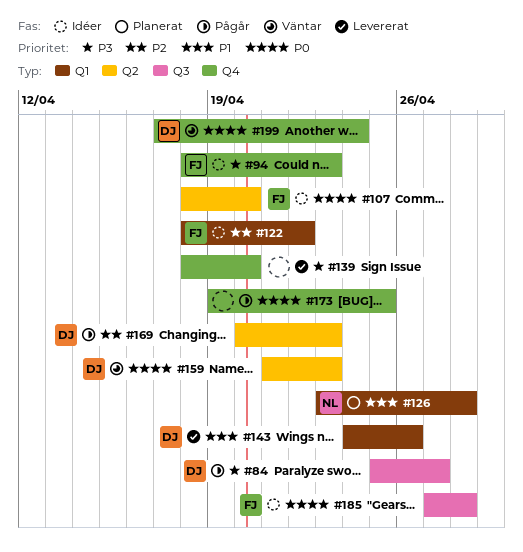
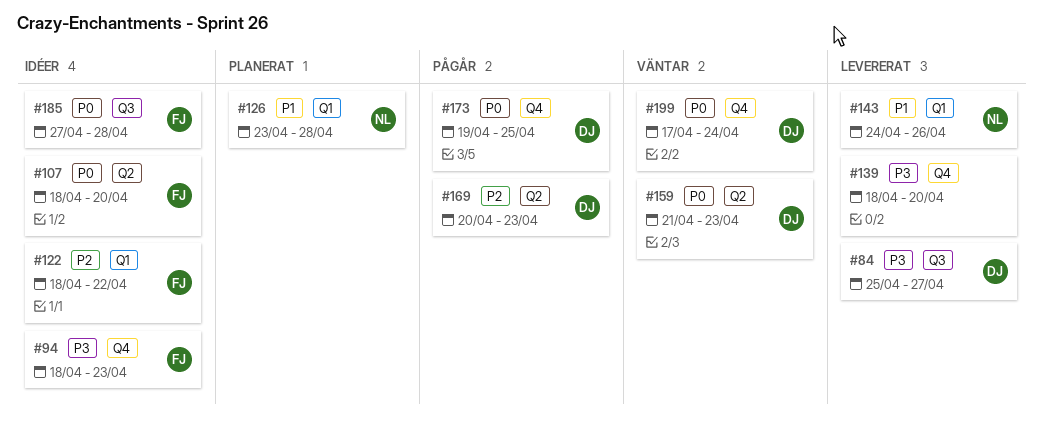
#84, status: Pågår -> Levererat
#143, owner: DJ -> NL
#173, owner: none -> DJ

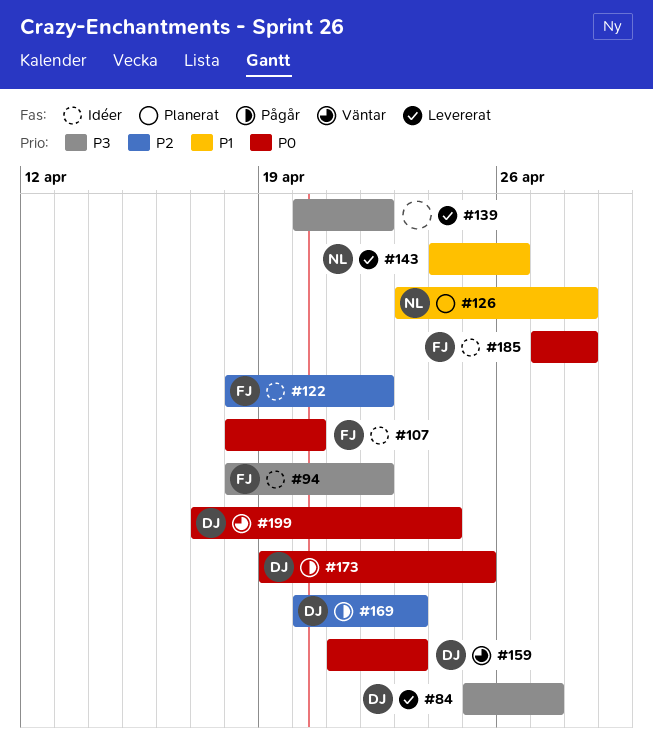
#94, due: Apr 23 -> Apr 22
#139, start: Apr 18 -> Apr 20
#139, due: Apr 20 -> Apr 22

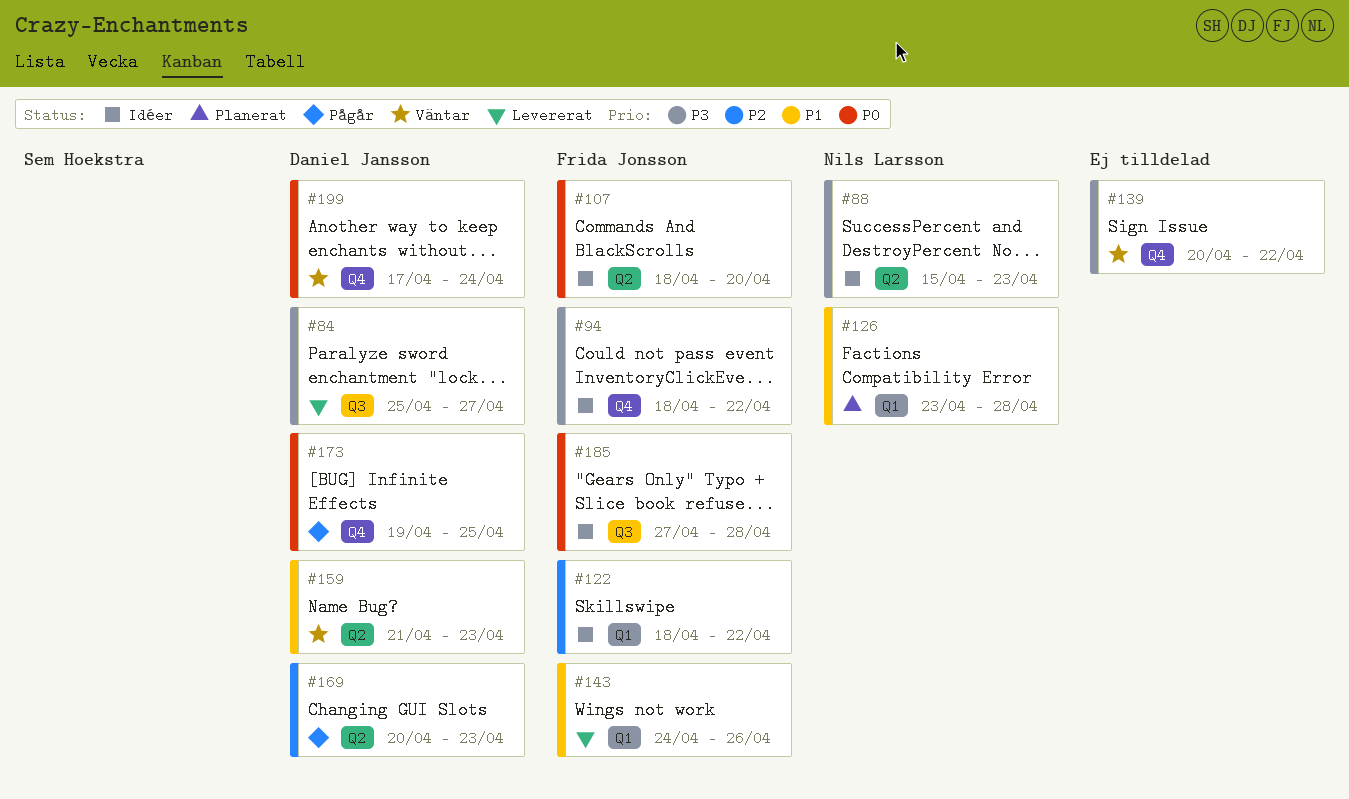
#88: none -> present
#139, status: Levererat -> Väntar
#143, owner: Nils Larsson -> Frida Jonsson
#159, priority: P0 -> P1

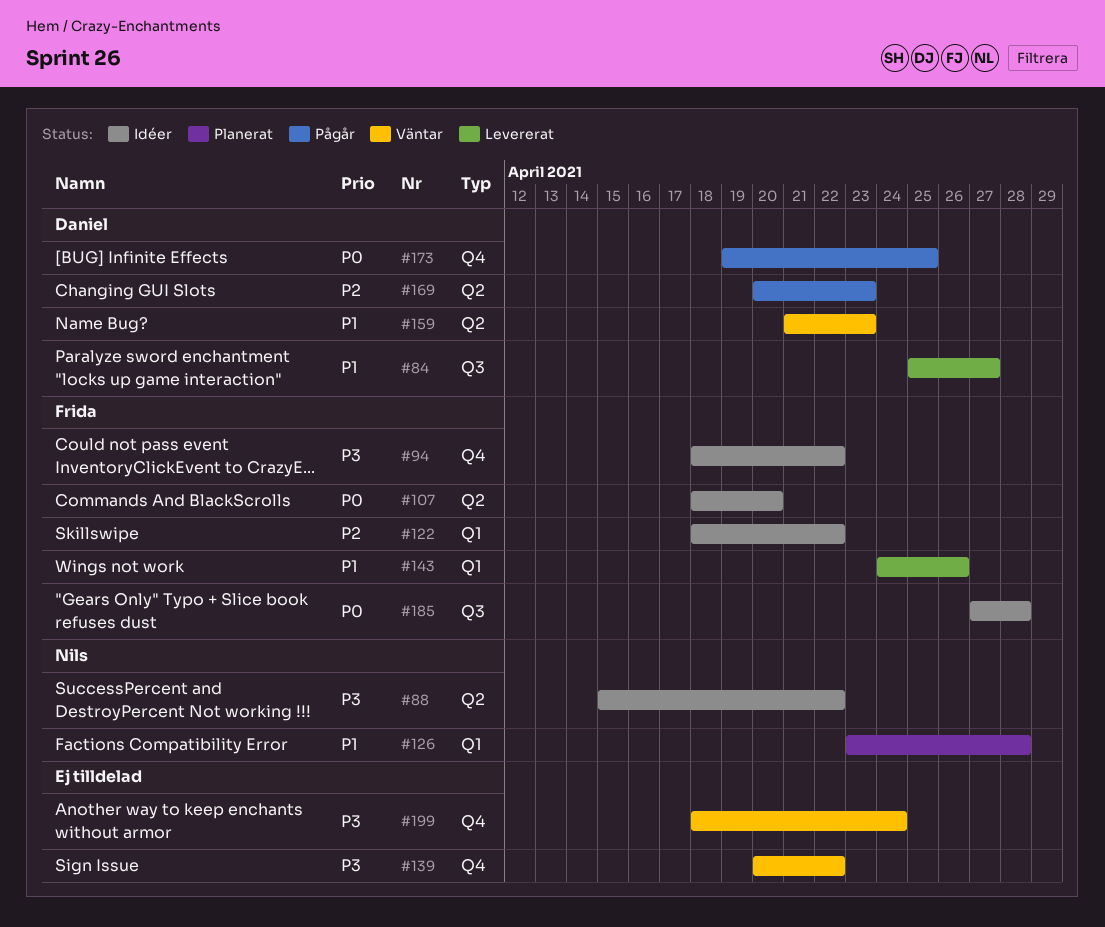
#84, priority: P3 -> P1
#88, due: Apr 23 -> Apr 22
#199, owner: Daniel Jansson -> none
#199, priority: P0 -> P3
#199, start: Apr 17 -> Apr 18

